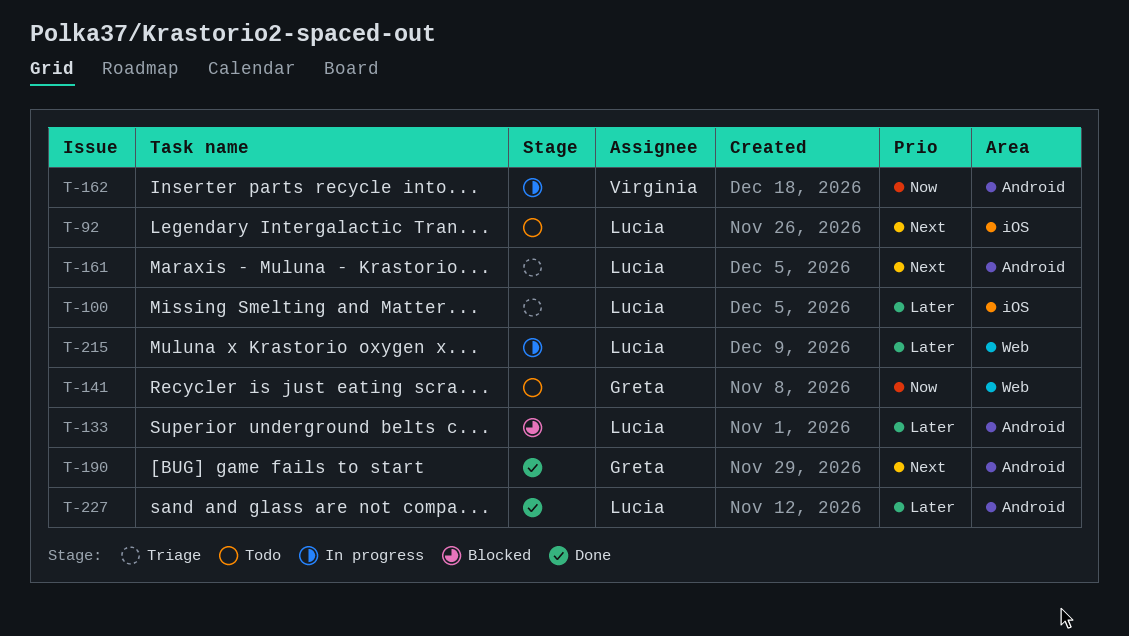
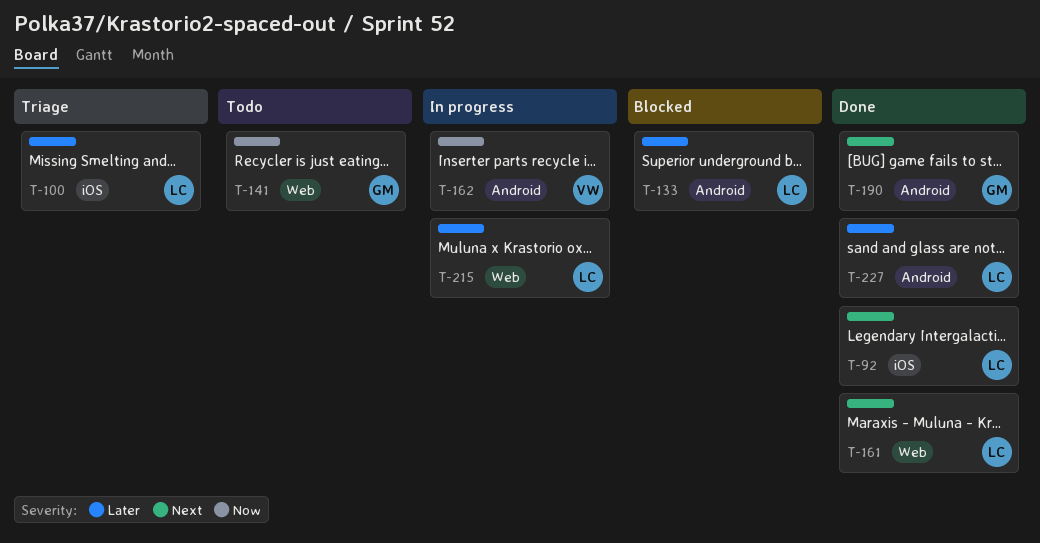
T-92, status: Todo -> Done
T-161, status: Triage -> Done
T-161, label: Android -> Web

